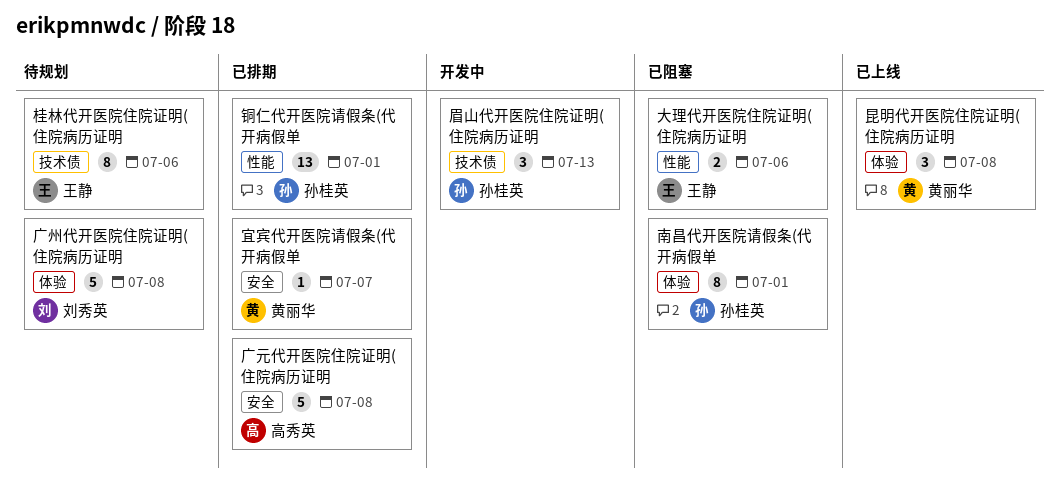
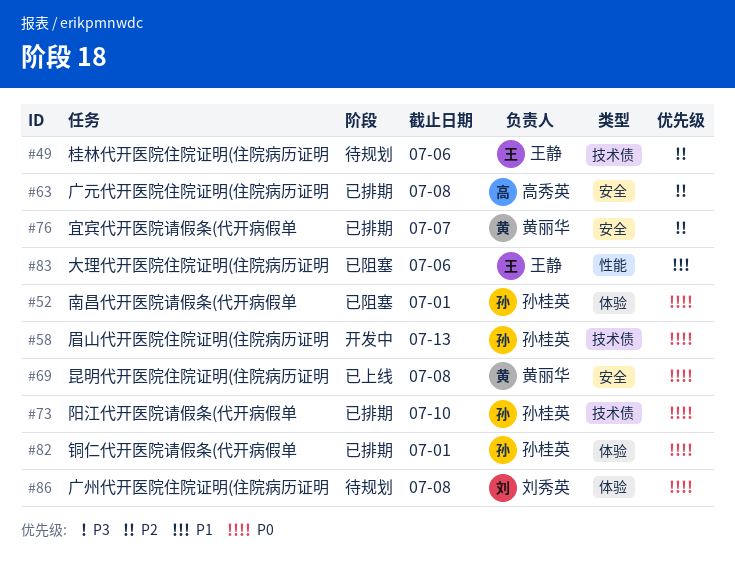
昆明代开医院住院证明(住院病历证明, label: 体验 -> 安全
铜仁代开医院请假条(代开病假单, label: 性能 -> 体验
阳江代开医院请假条(代开病假单: none -> present

